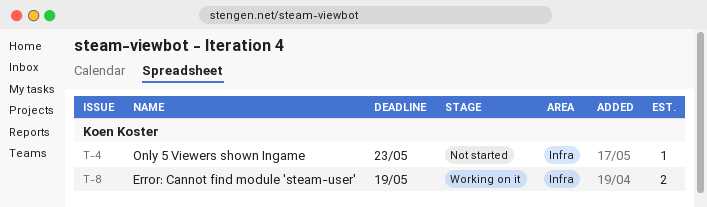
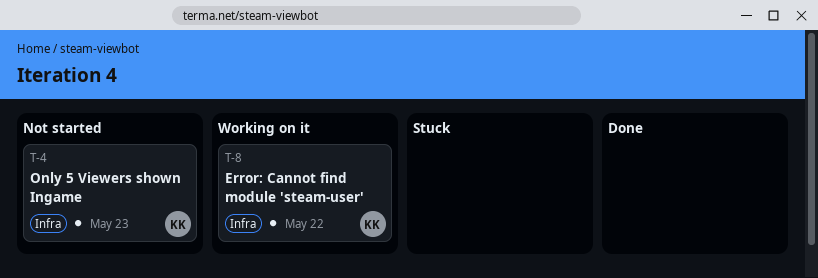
T-8, estimate: 2 -> 1
T-8, due: May 19 -> May 22

